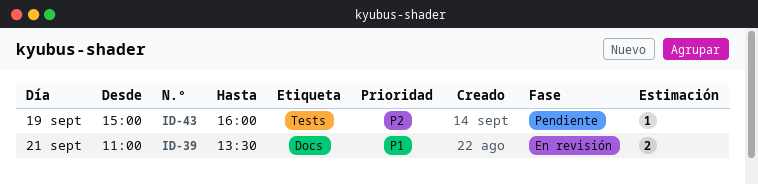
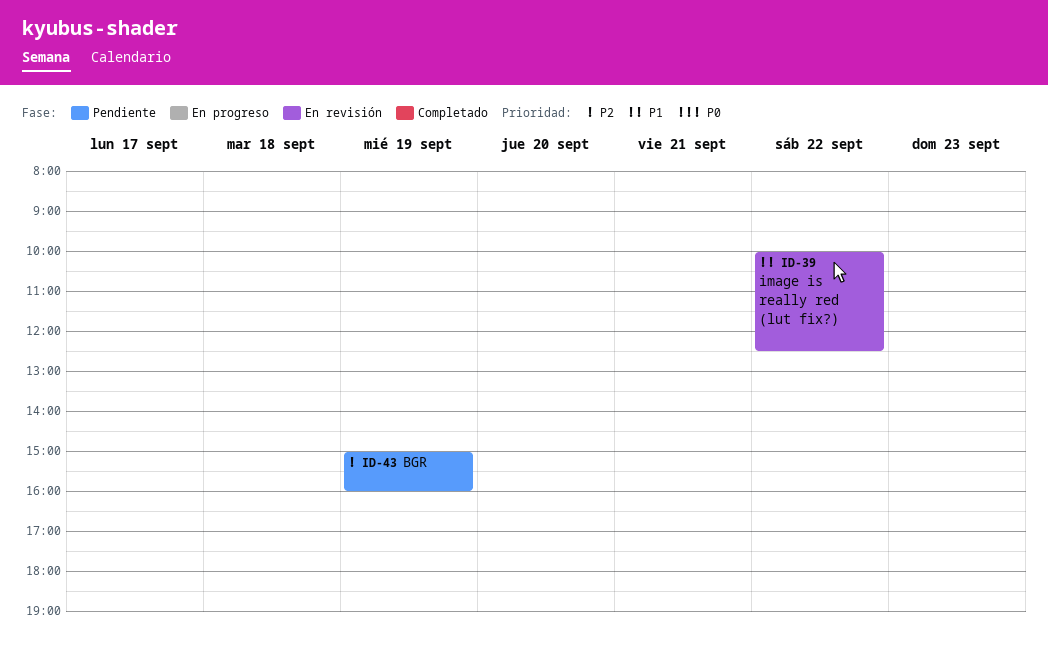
ID-39, day: Sep 21 -> Sep 22
ID-39, begins: 11:00 -> 10:00
ID-39, ends: 13:30 -> 12:30

